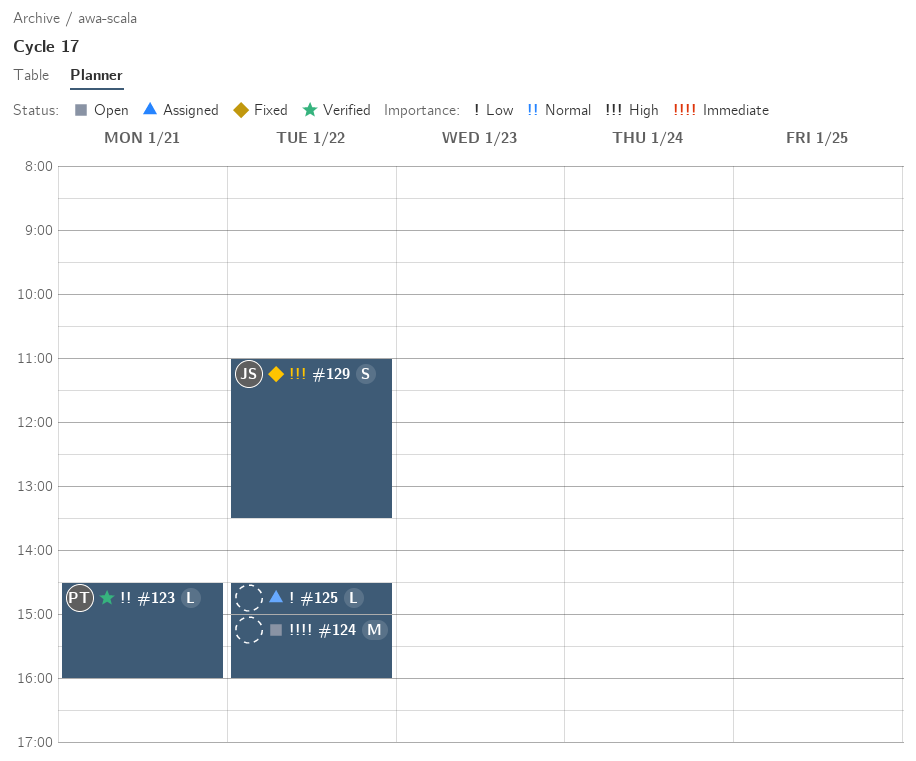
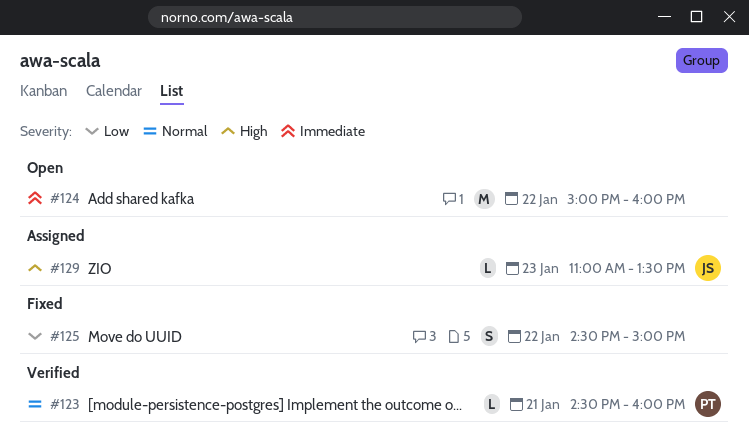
#125, status: Assigned -> Fixed
#125, estimate: L -> S
#129, status: Fixed -> Assigned
#129, estimate: S -> L
#129, day: Jan 22 -> Jan 23

